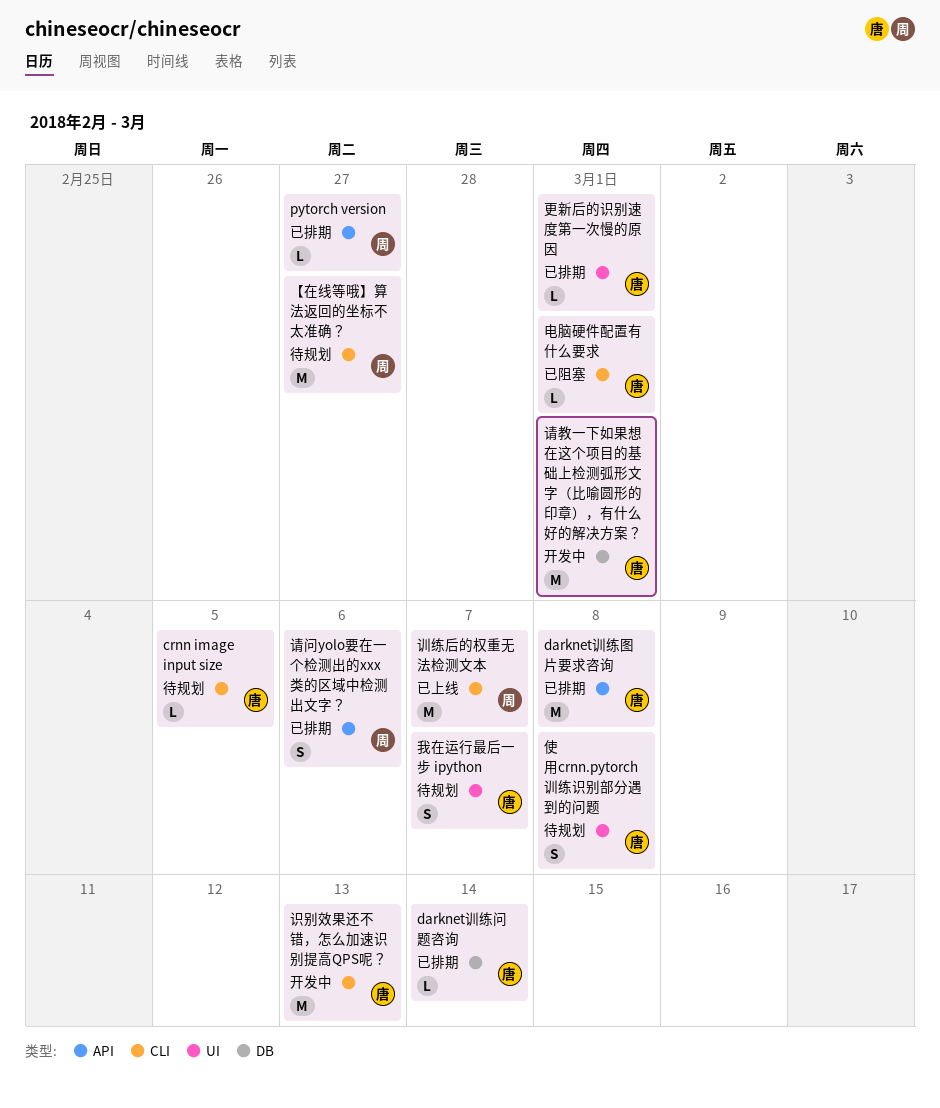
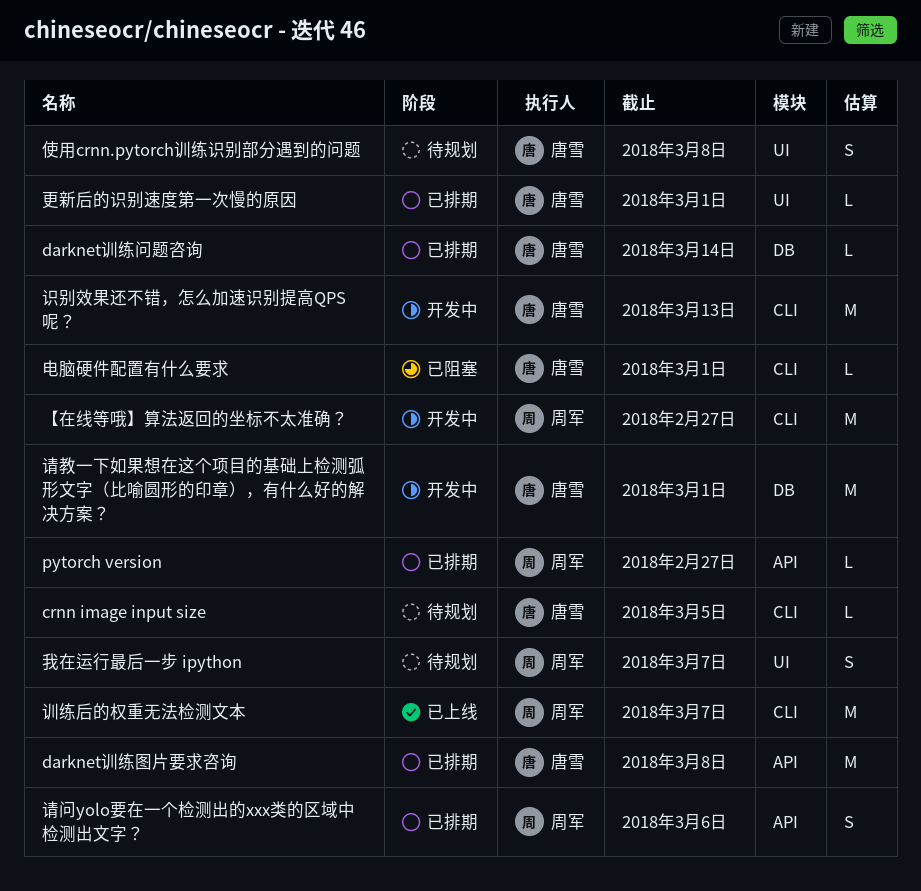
【在线等哦】算法返回的坐标不太准确？, status: 待规划 -> 开发中
我在运行最后一步 ipython, owner: 唐雪 -> 周军

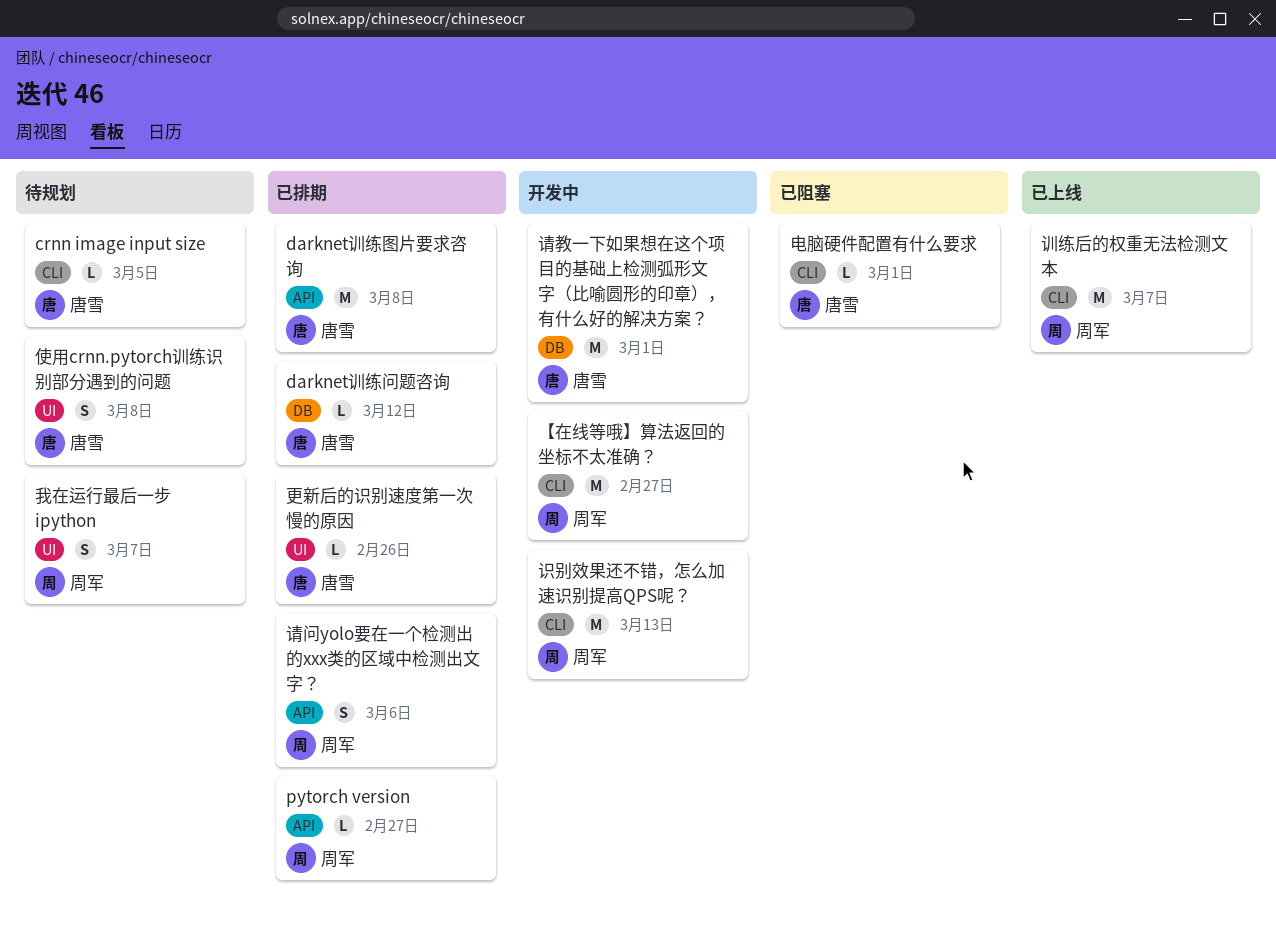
darknet训练问题咨询, due: Mar 14 -> Mar 12
更新后的识别速度第一次慢的原因, due: Mar 1 -> Feb 26
识别效果还不错，怎么加速识别提高QPS呢？, owner: 唐雪 -> 周军

